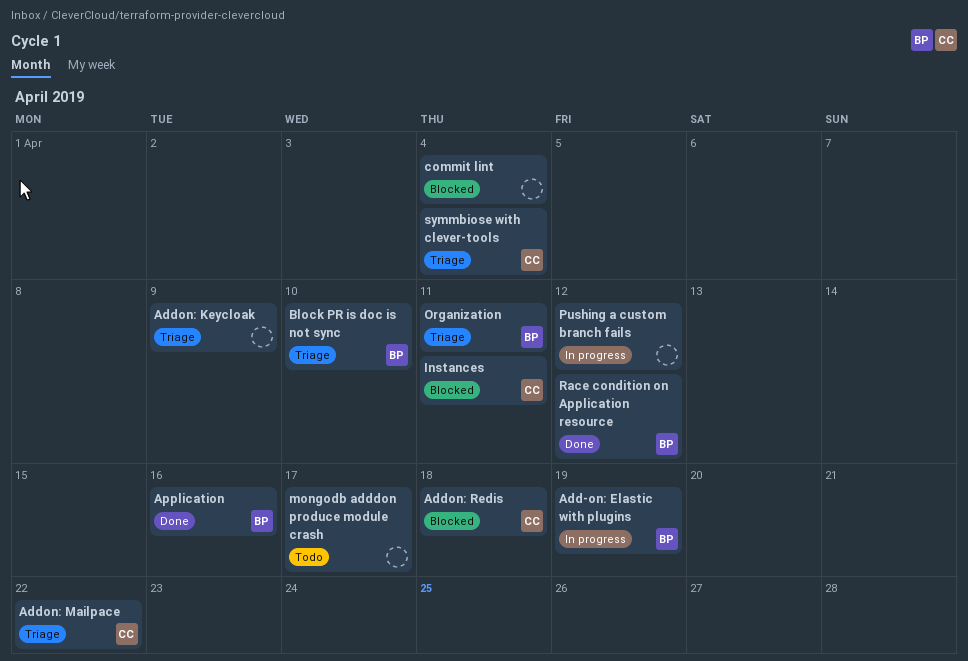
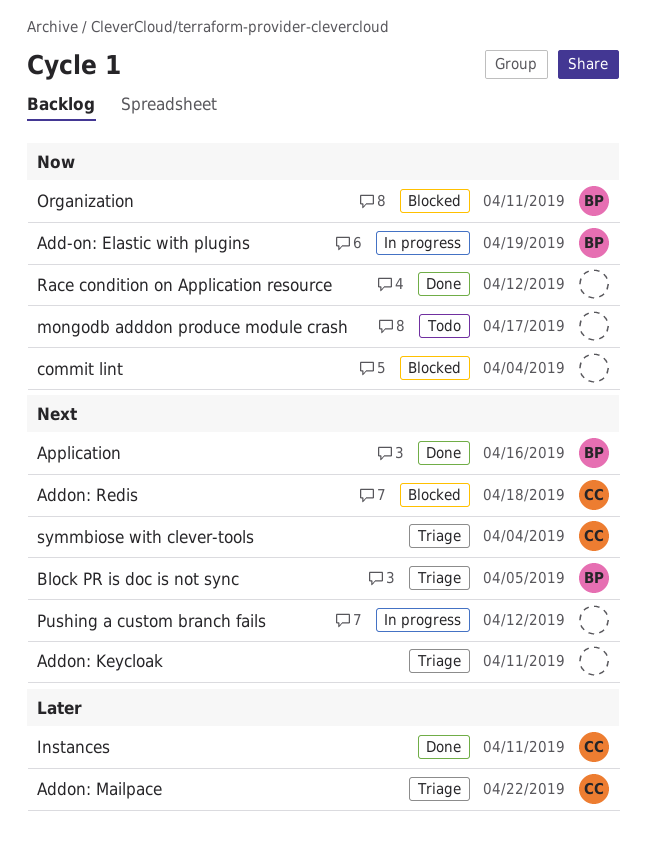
Addon: Keycloak, due: Apr 9 -> Apr 11
Block PR is doc is not sync, due: Apr 10 -> Apr 5
Instances, status: Blocked -> Done
Organization, status: Triage -> Blocked
Race condition on Application resource, owner: BP -> none

